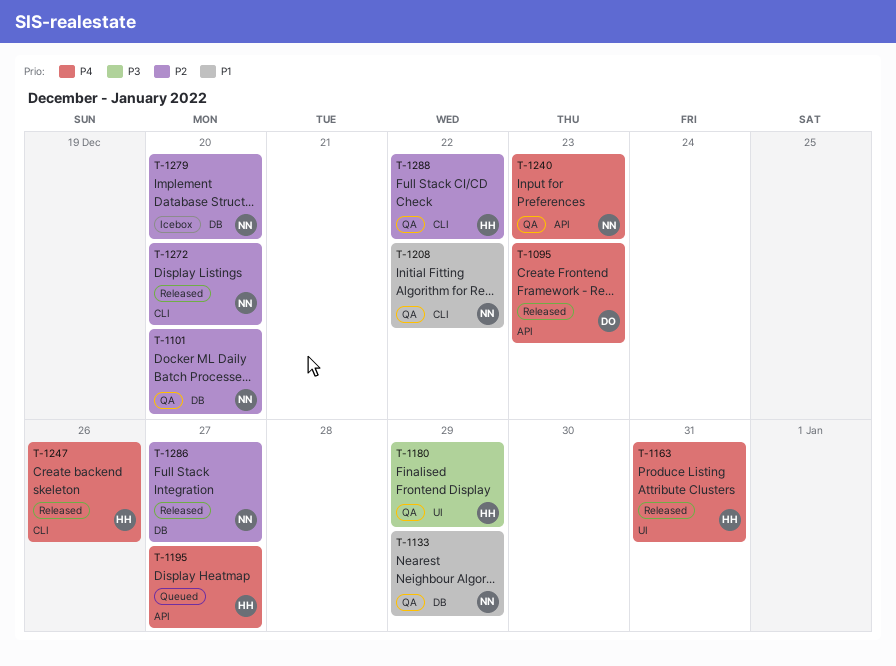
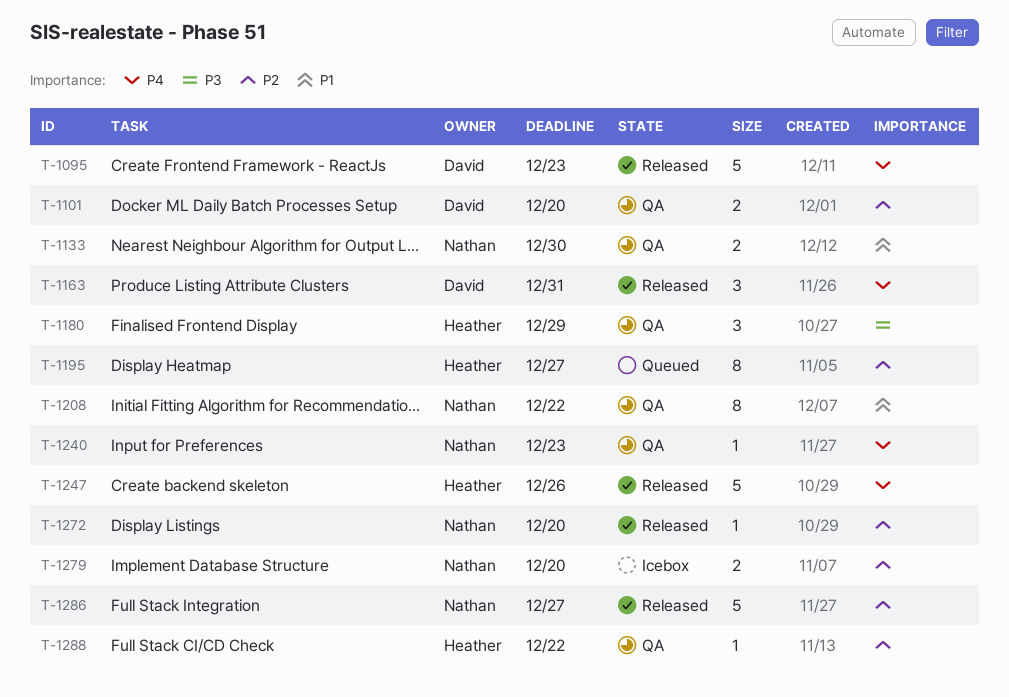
T-1101, owner: Nathan -> David
T-1133, due: Dec 29 -> Dec 30
T-1163, owner: Heather -> David
T-1195, priority: P4 -> P2

